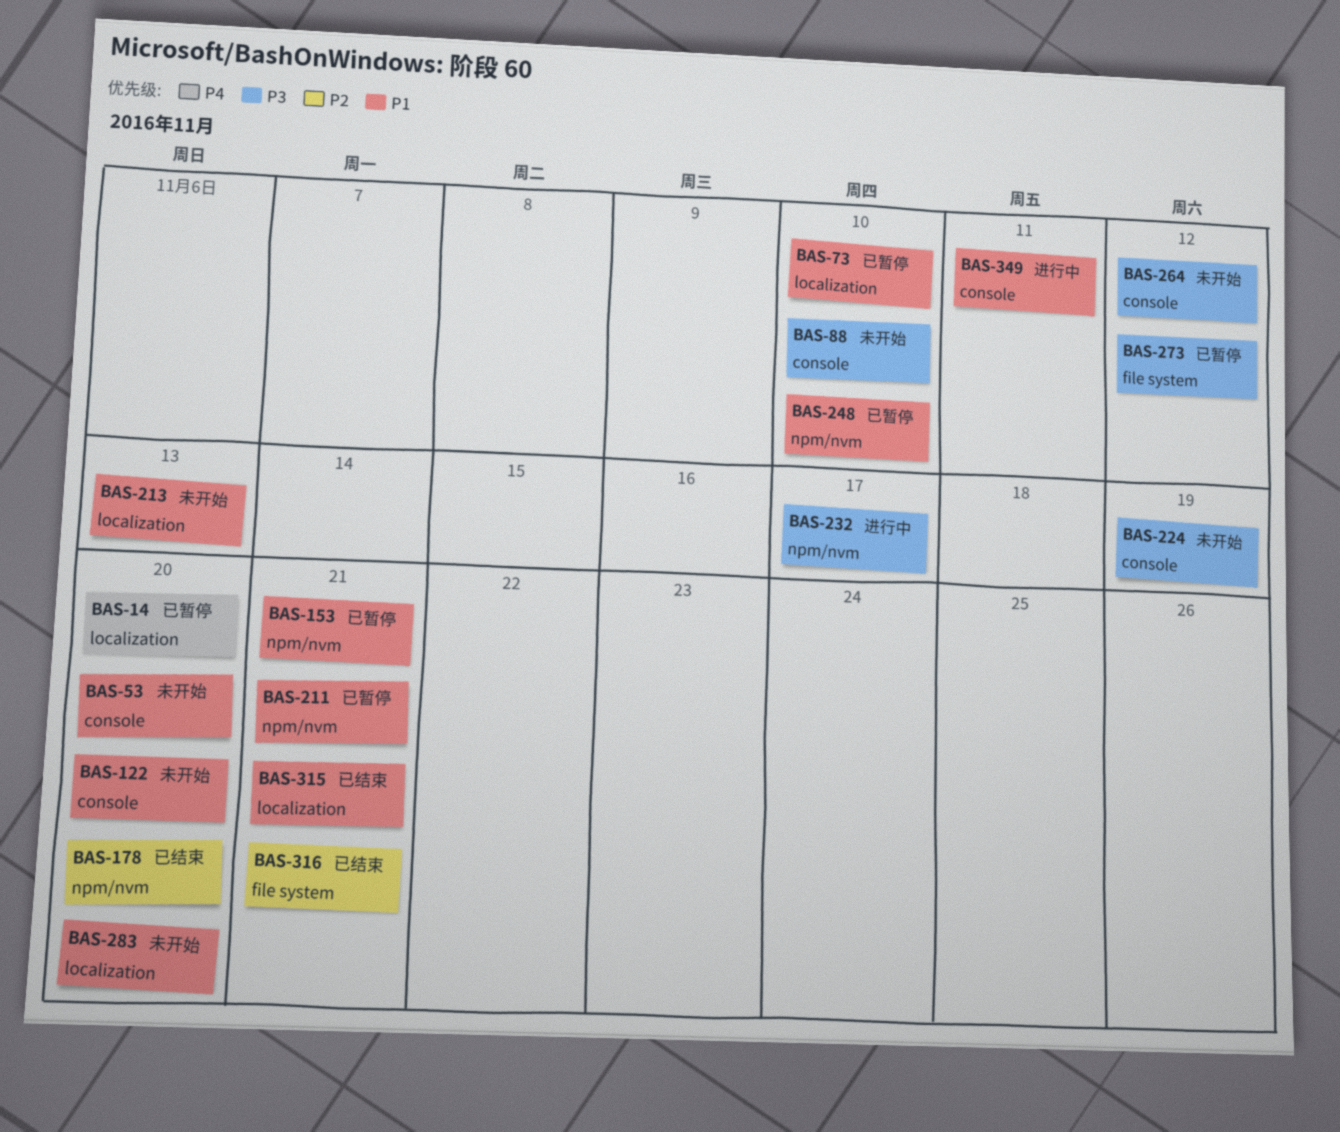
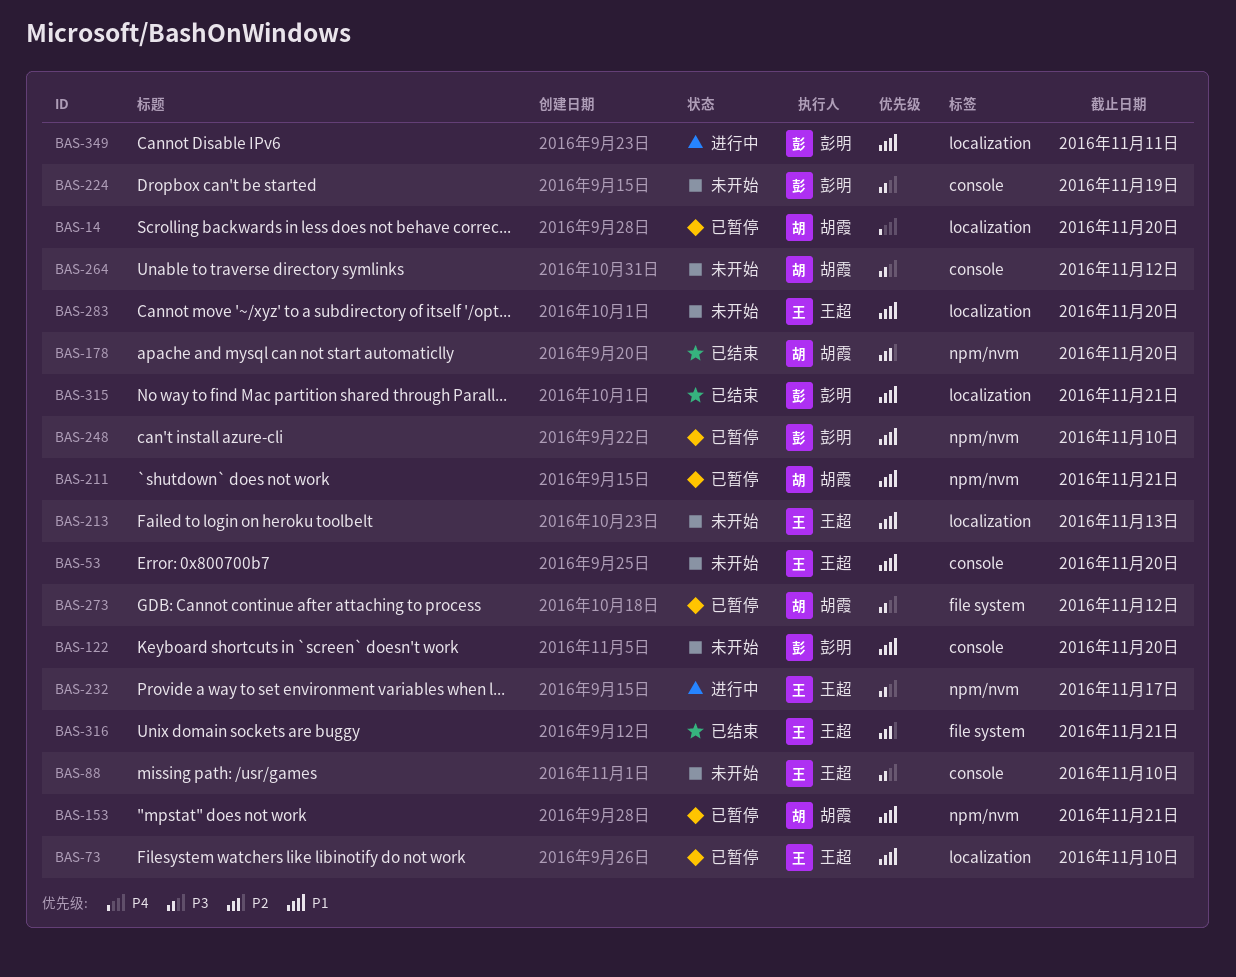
BAS-349, label: console -> localization

